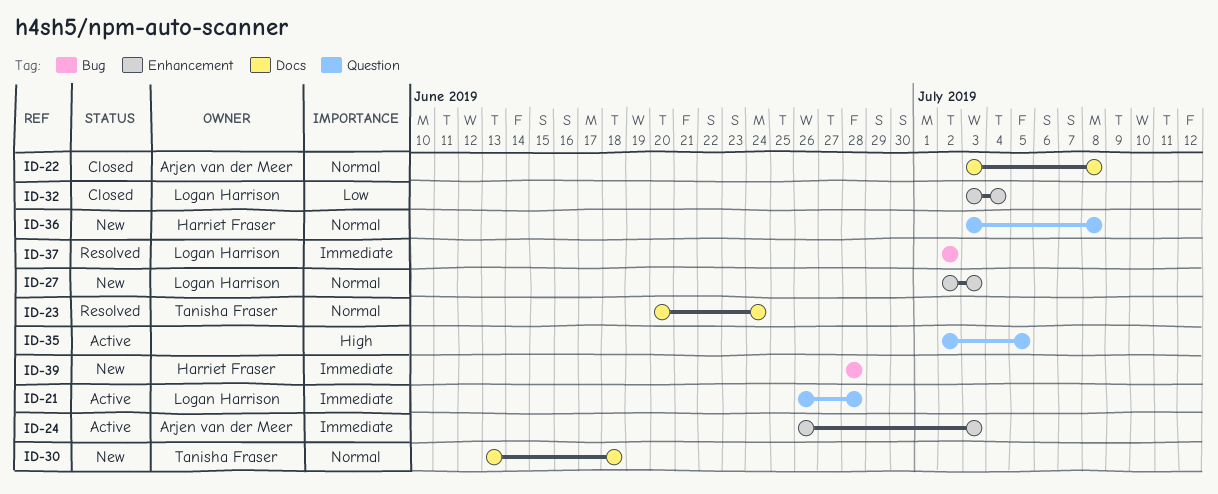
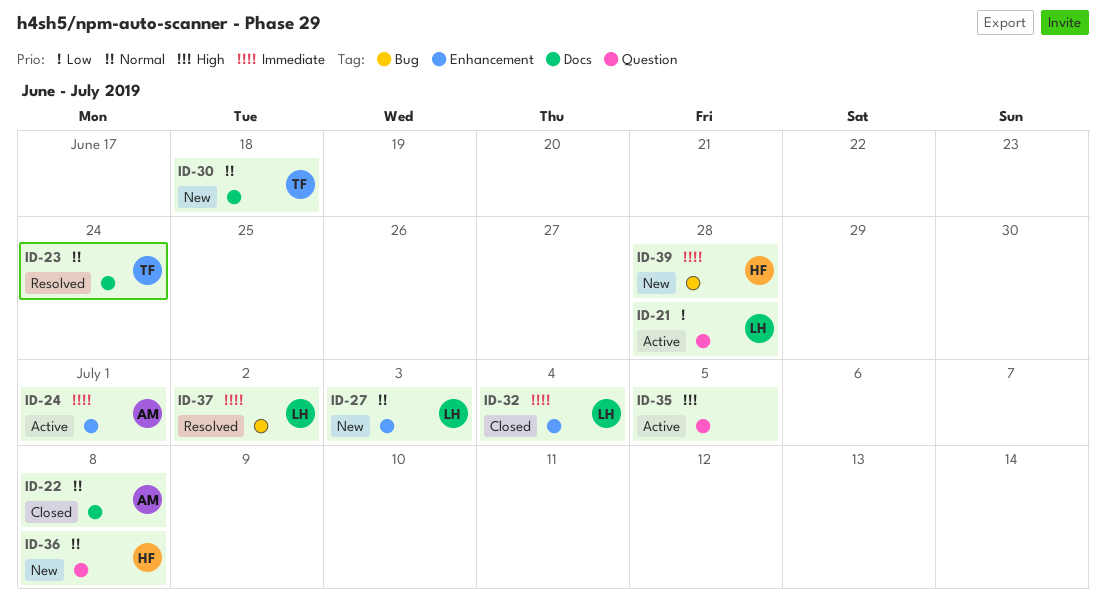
ID-21, priority: Immediate -> Low
ID-24, due: Jul 3 -> Jul 1
ID-32, priority: Low -> Immediate

